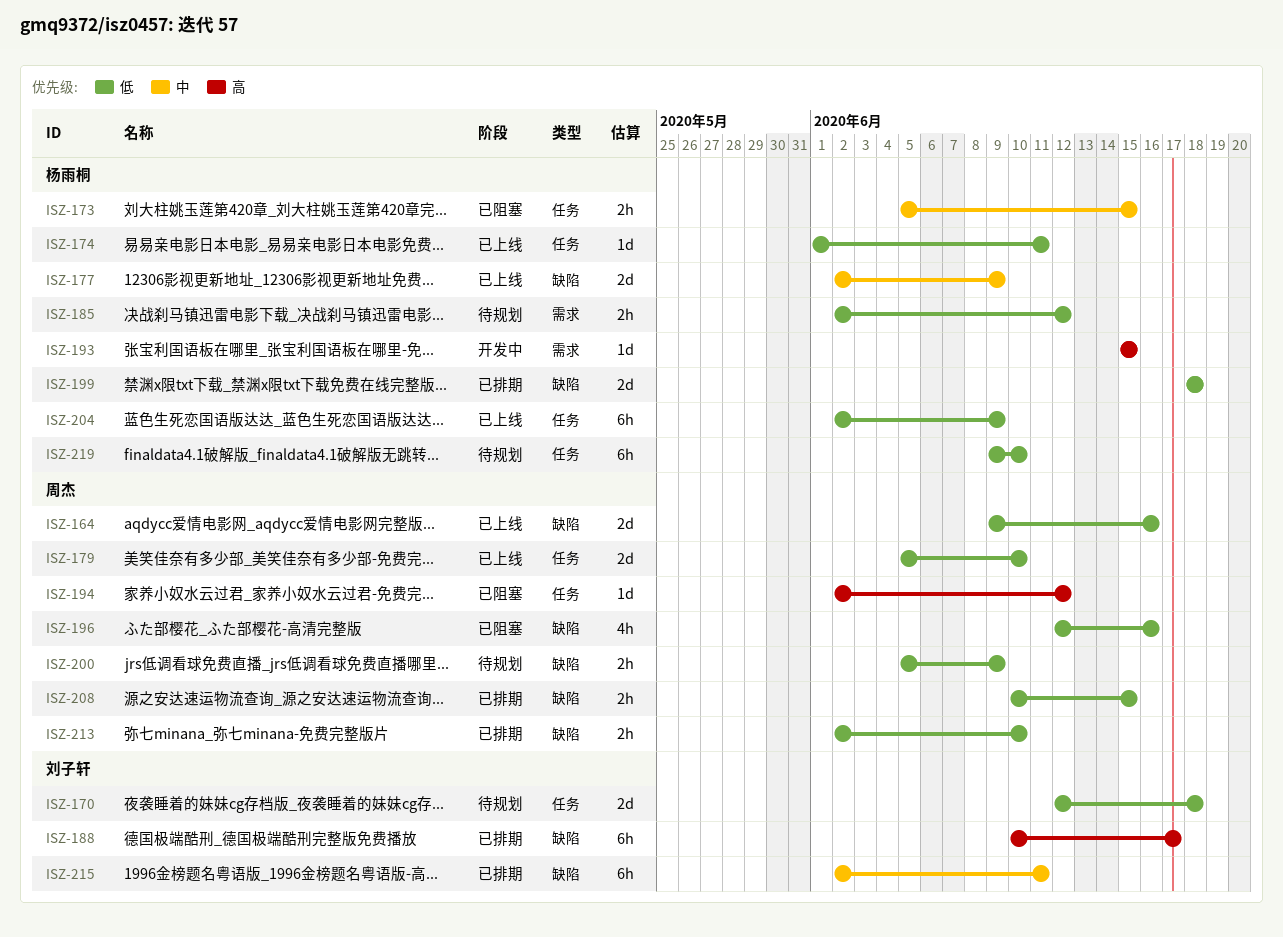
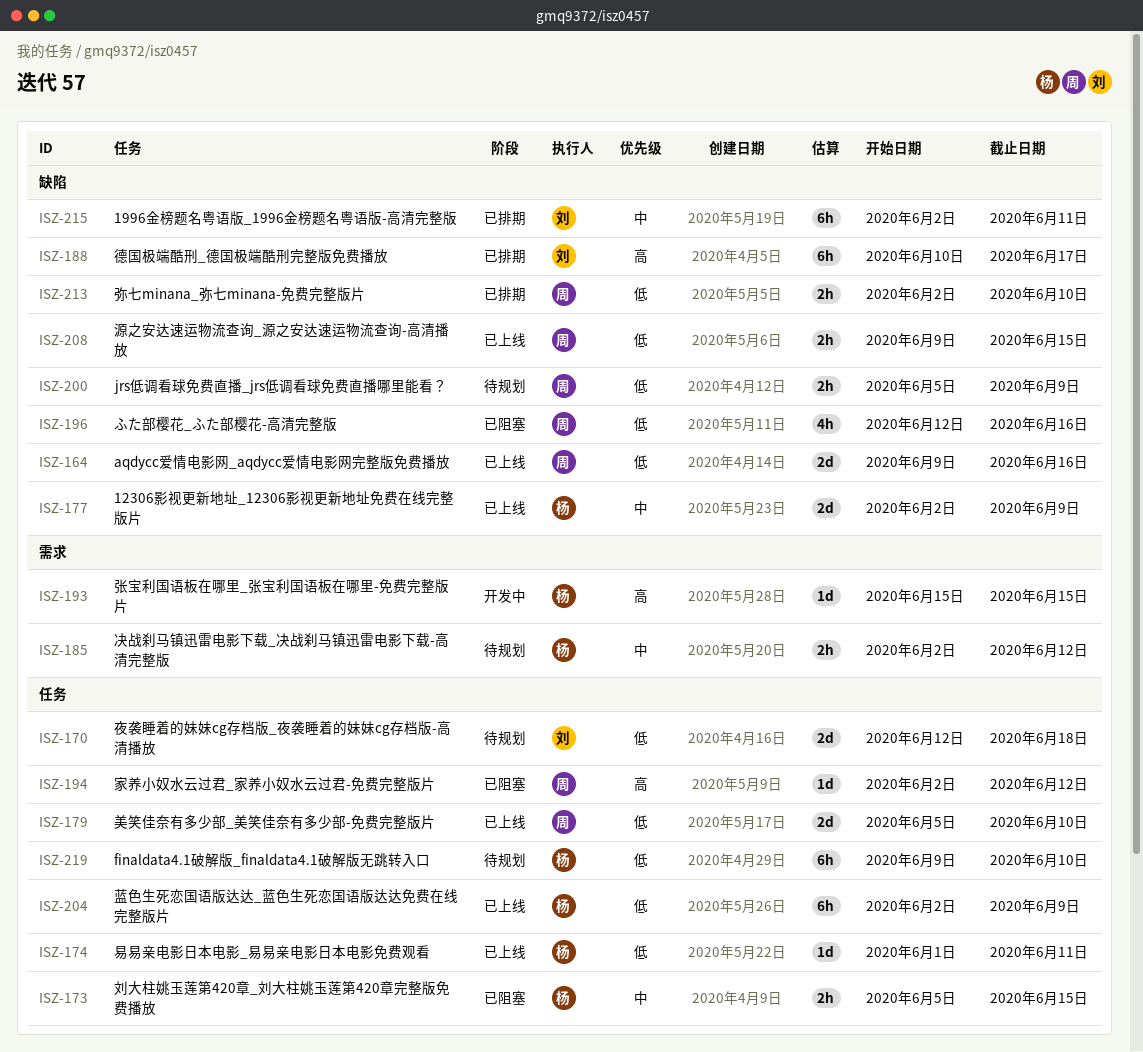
ISZ-185, priority: 低 -> 中
ISZ-199: present -> none
ISZ-208, status: 已排期 -> 已上线
ISZ-208, start: Jun 10 -> Jun 9

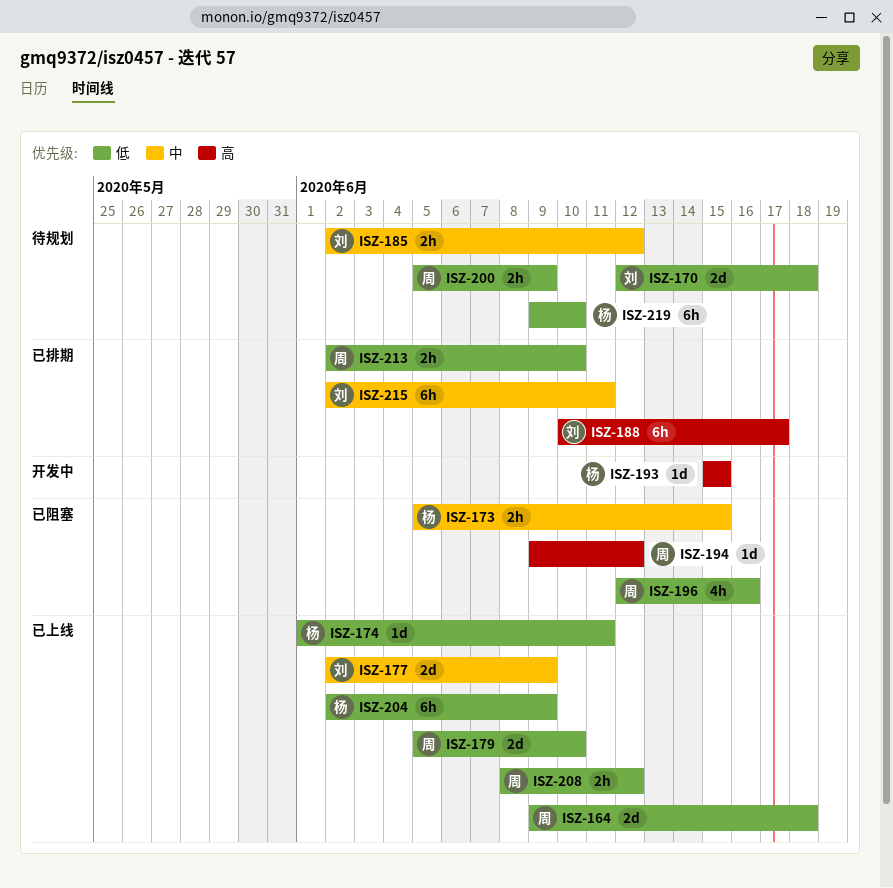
ISZ-164, due: Jun 16 -> Jun 18
ISZ-177, owner: 杨 -> 刘
ISZ-185, owner: 杨 -> 刘
ISZ-194, start: Jun 2 -> Jun 9
ISZ-208, start: Jun 9 -> Jun 8
ISZ-208, due: Jun 15 -> Jun 12

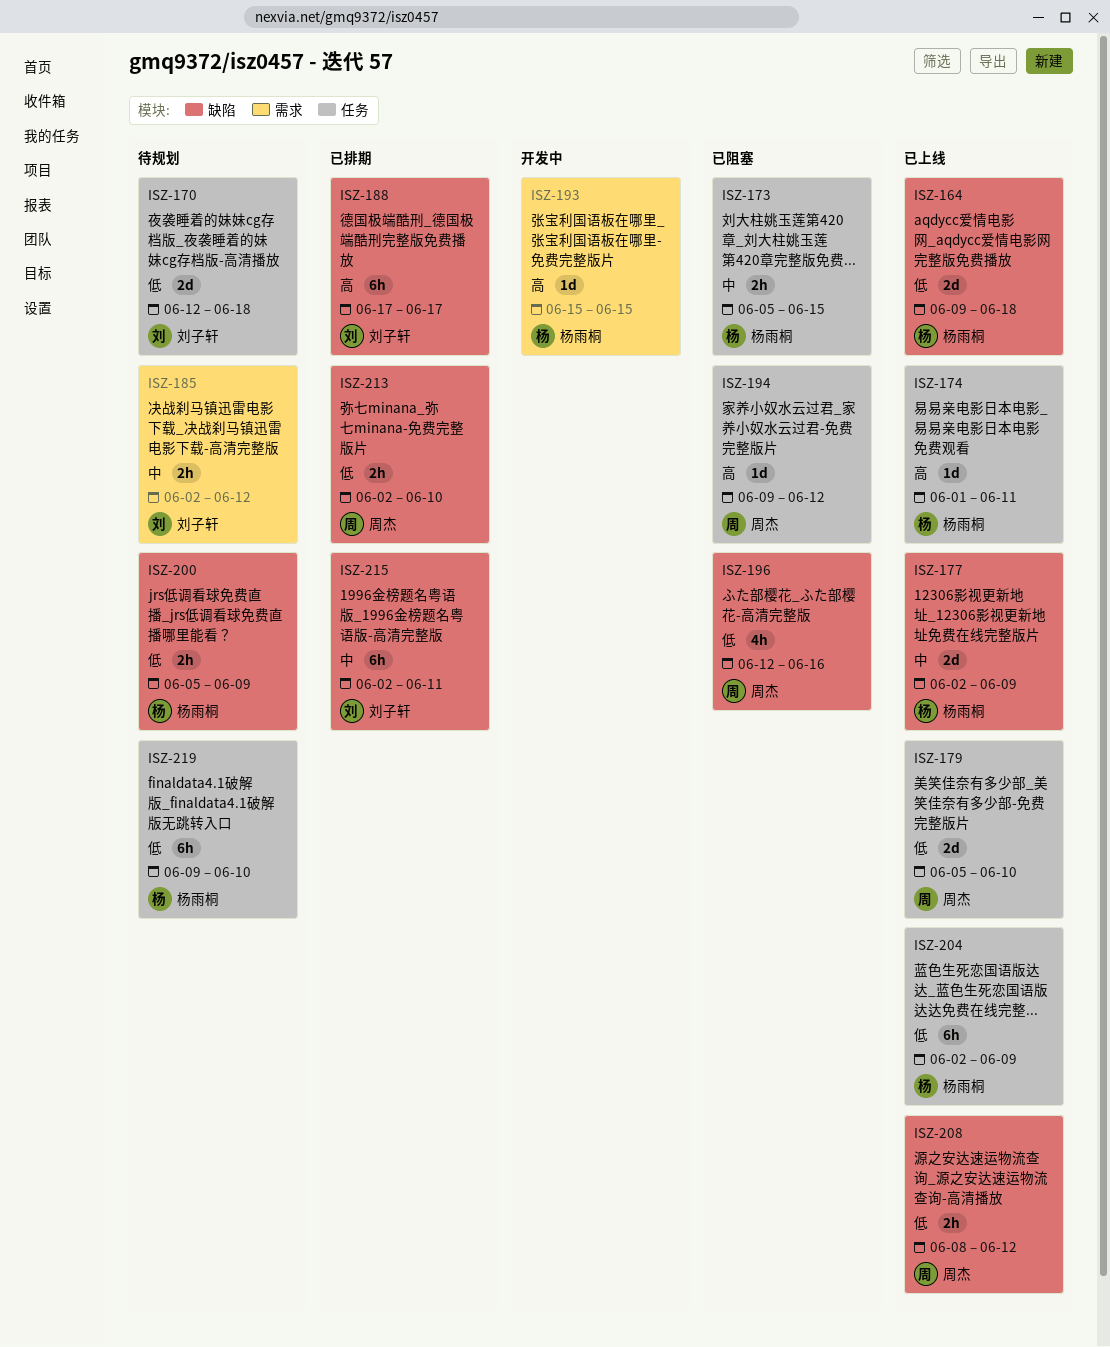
ISZ-164, owner: 周杰 -> 杨雨桐
ISZ-174, priority: 低 -> 高
ISZ-177, owner: 刘子轩 -> 杨雨桐
ISZ-188, start: Jun 10 -> Jun 17
ISZ-200, owner: 周杰 -> 杨雨桐

